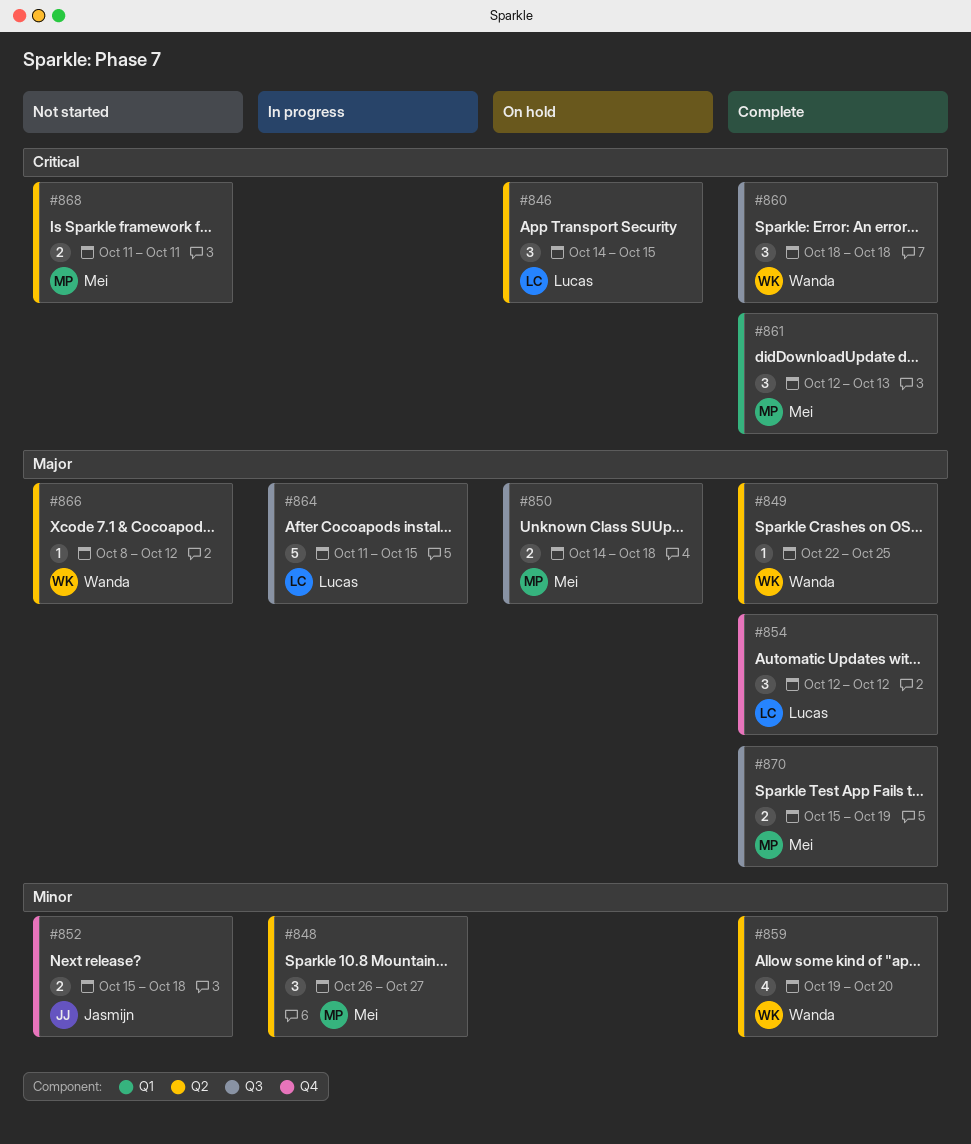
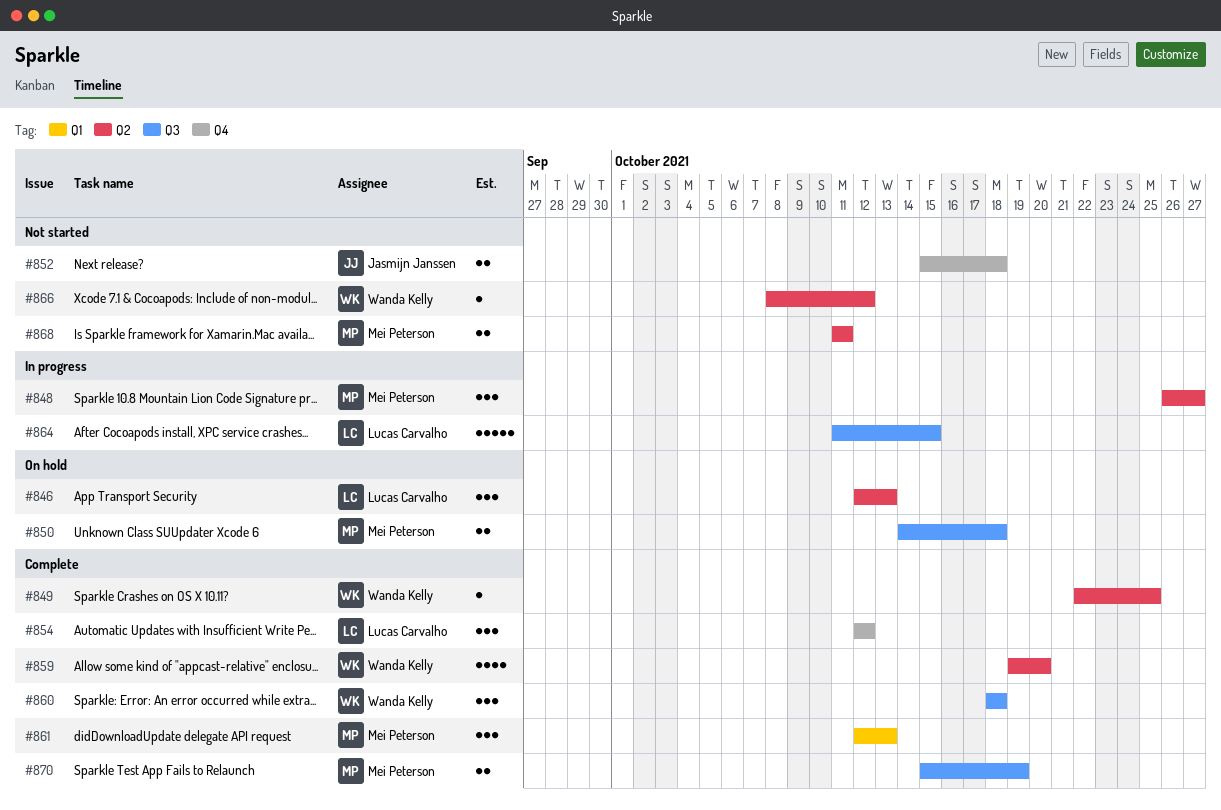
#846, start: Oct 14 -> Oct 12
#846, due: Oct 15 -> Oct 13

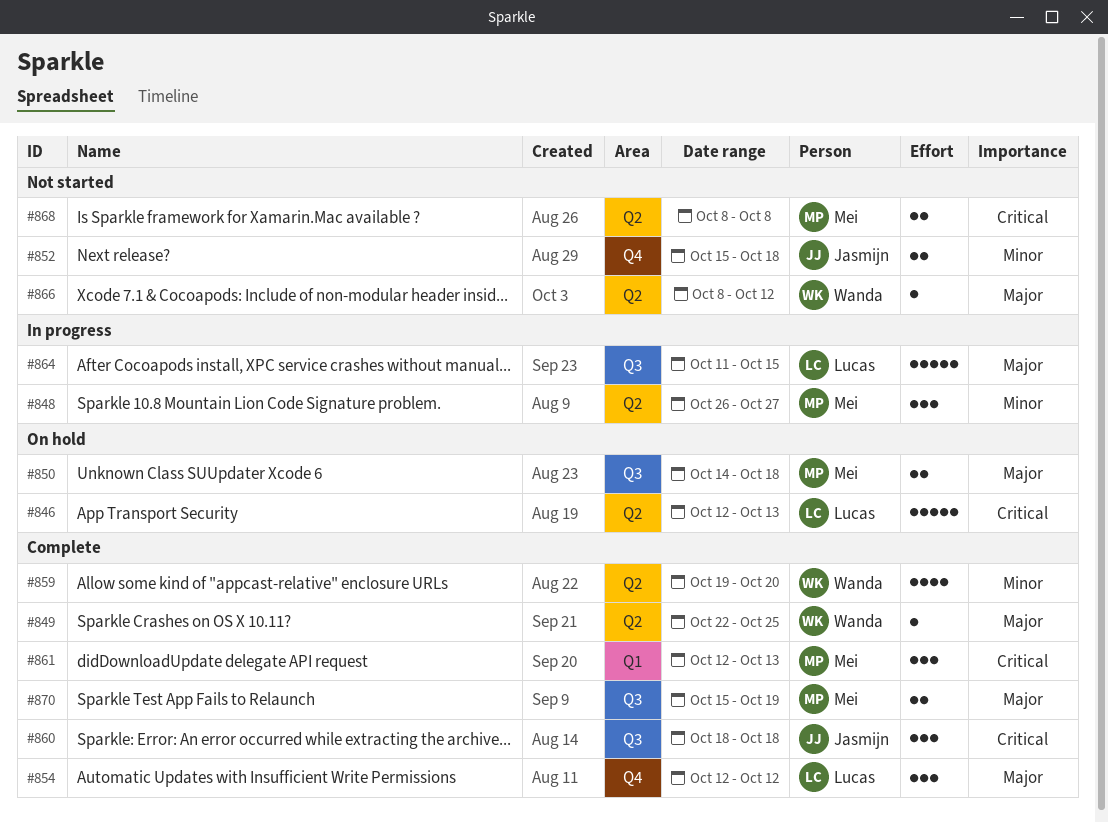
#846, estimate: 3 -> 5
#860, owner: Wanda Kelly -> Jasmijn Janssen
#868, start: Oct 11 -> Oct 8
#868, due: Oct 11 -> Oct 8

